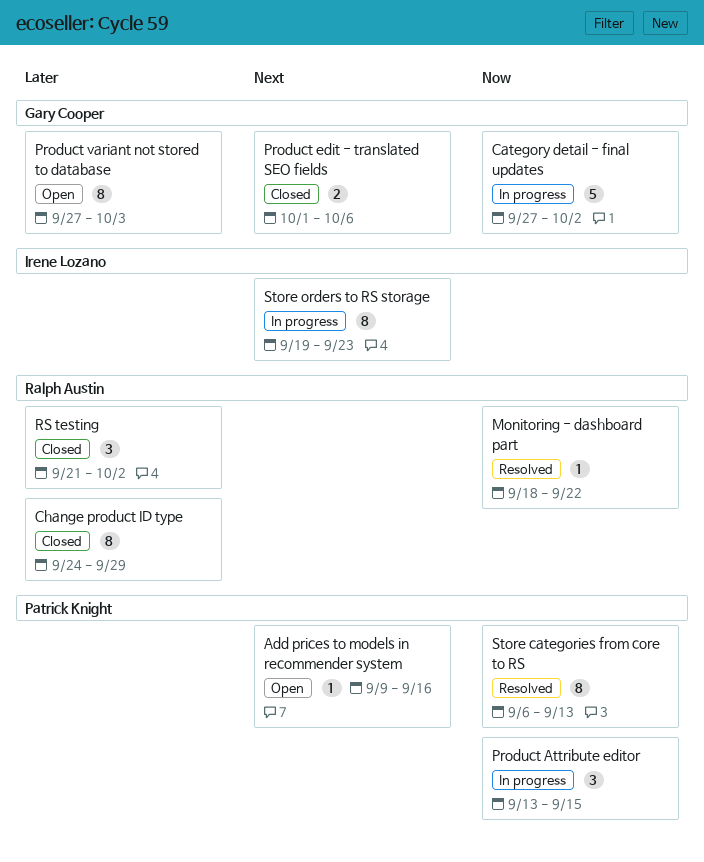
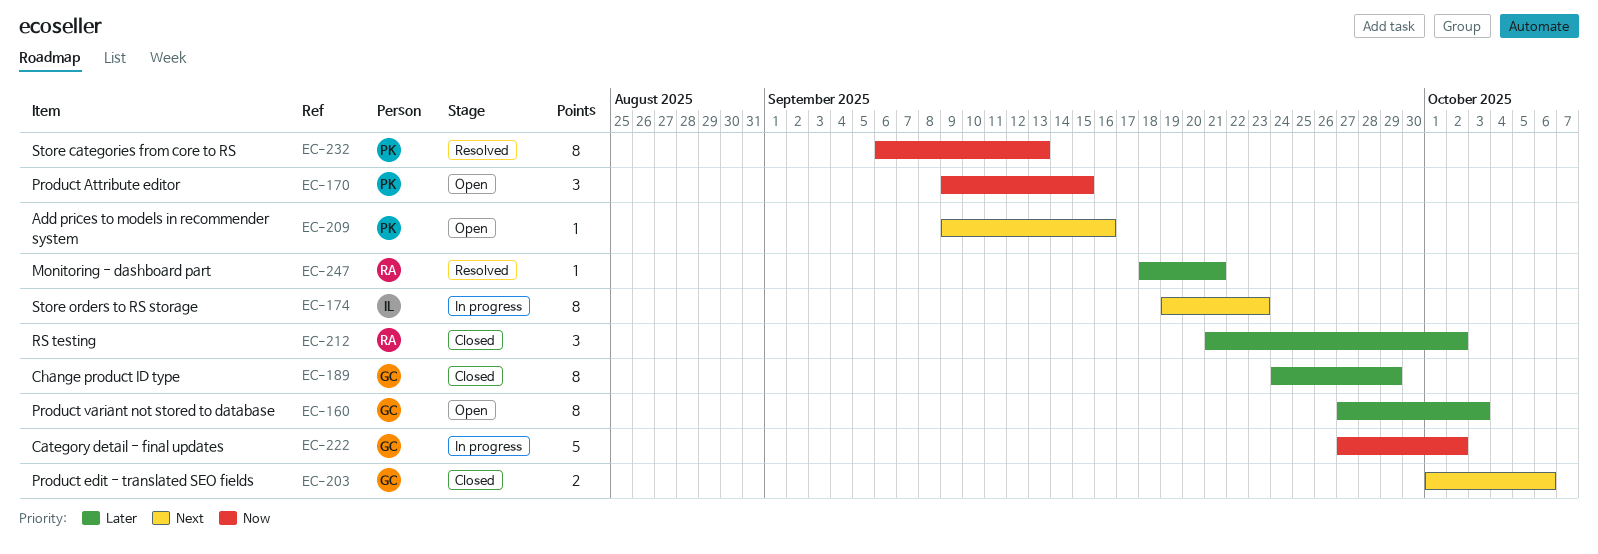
Change product ID type, owner: Ralph Austin -> Gary Cooper
Monitoring - dashboard part, priority: Now -> Later
Monitoring - dashboard part, due: Sep 22 -> Sep 21
Product Attribute editor, status: In progress -> Open
Product Attribute editor, start: Sep 13 -> Sep 9

